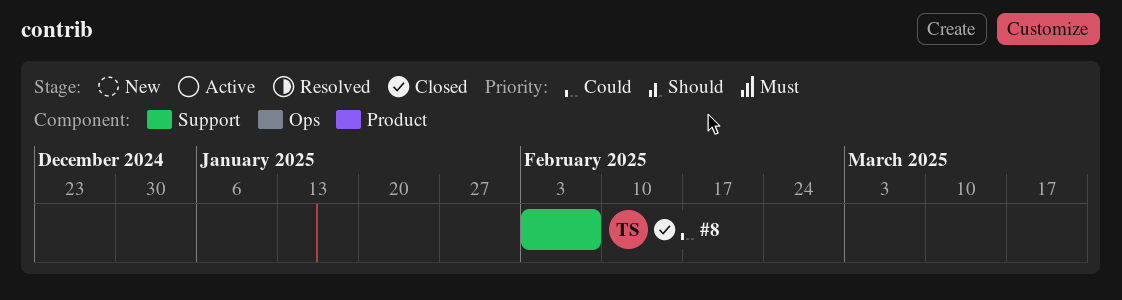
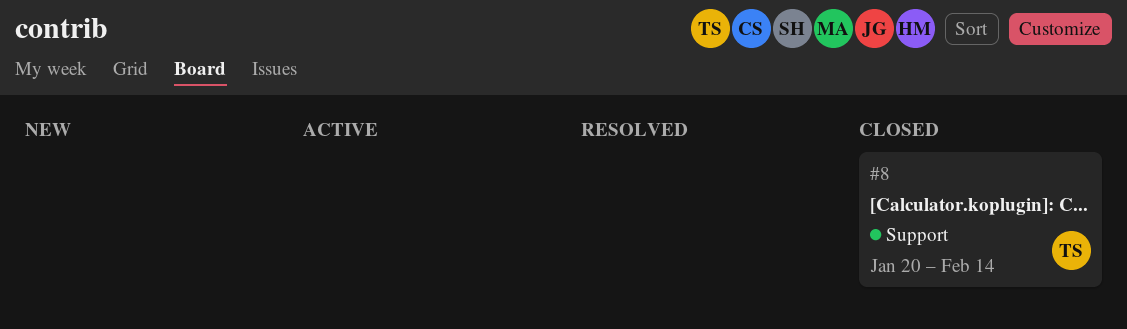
#8, start: Feb 3 -> Jan 20
#8, due: Feb 7 -> Feb 14

